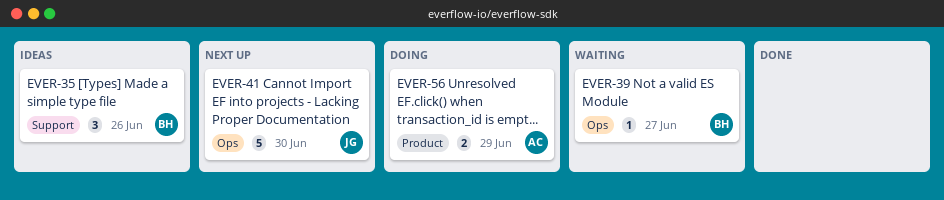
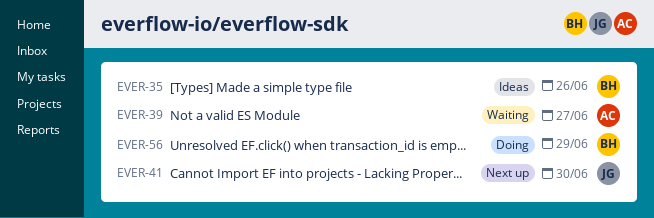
EVER-39, owner: BH -> AC
EVER-56, owner: AC -> BH

